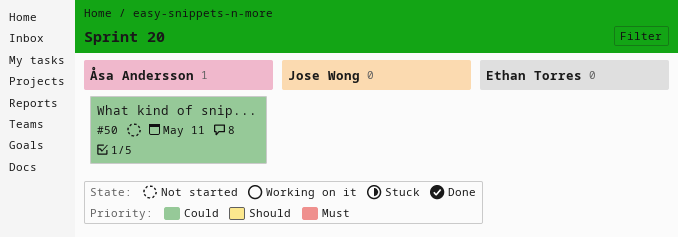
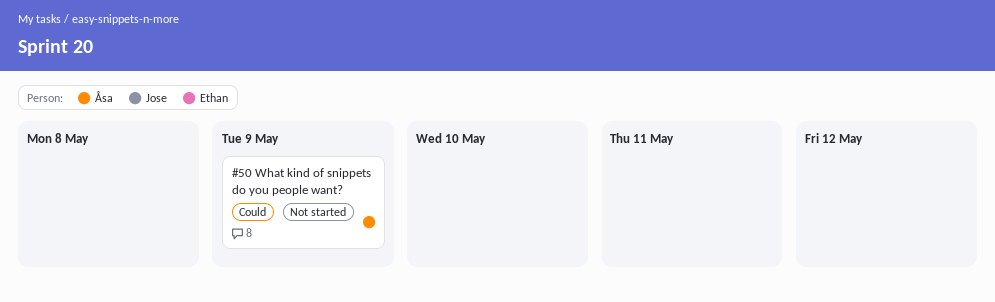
#50, due: May 11 -> May 9

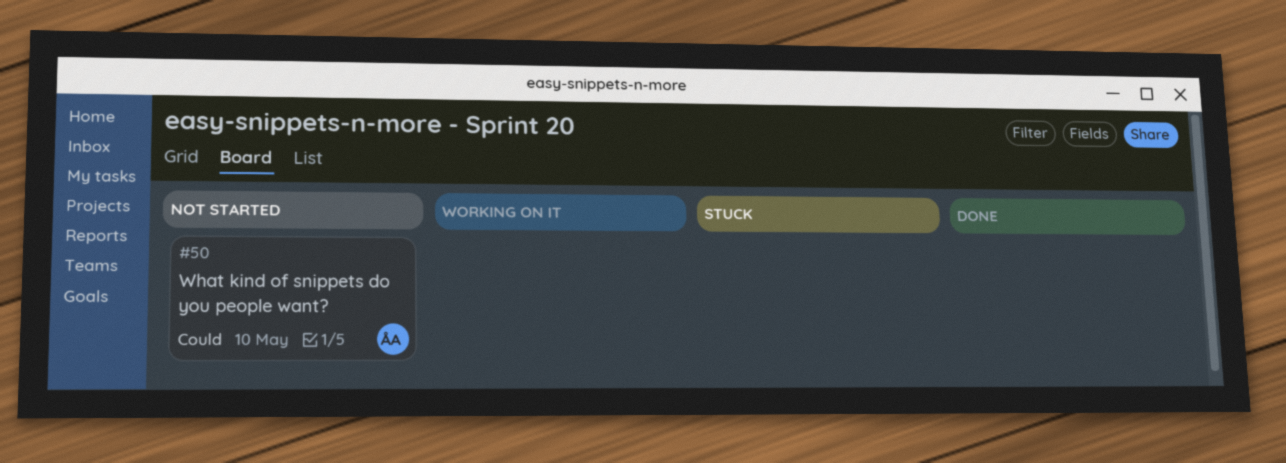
#50, due: May 9 -> May 10

